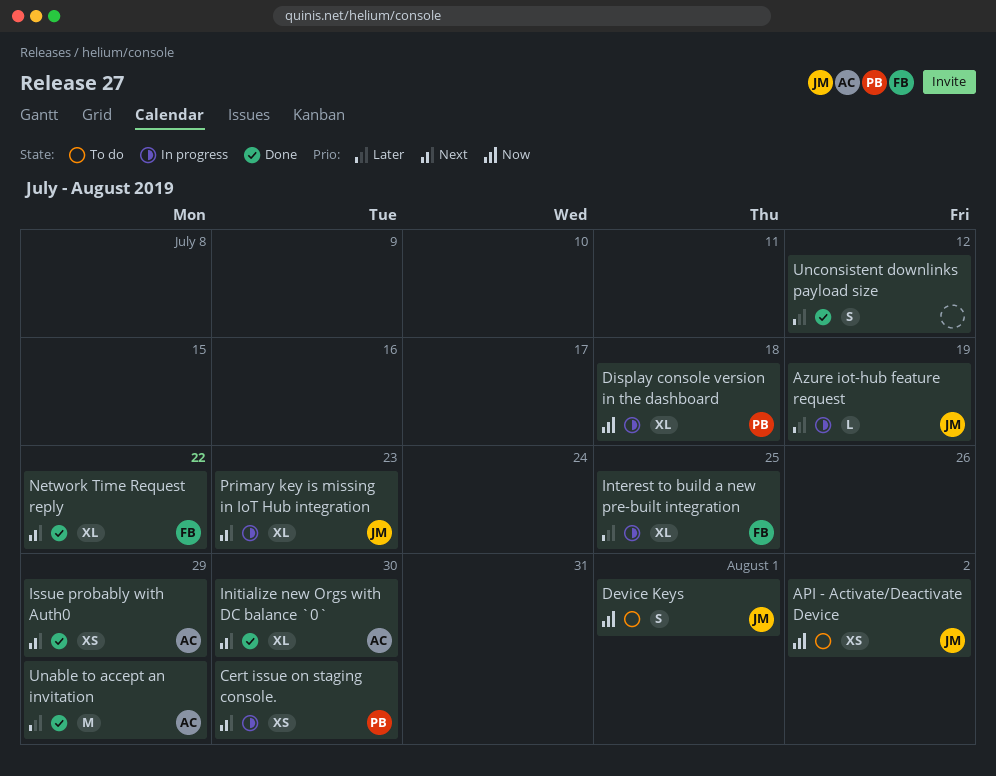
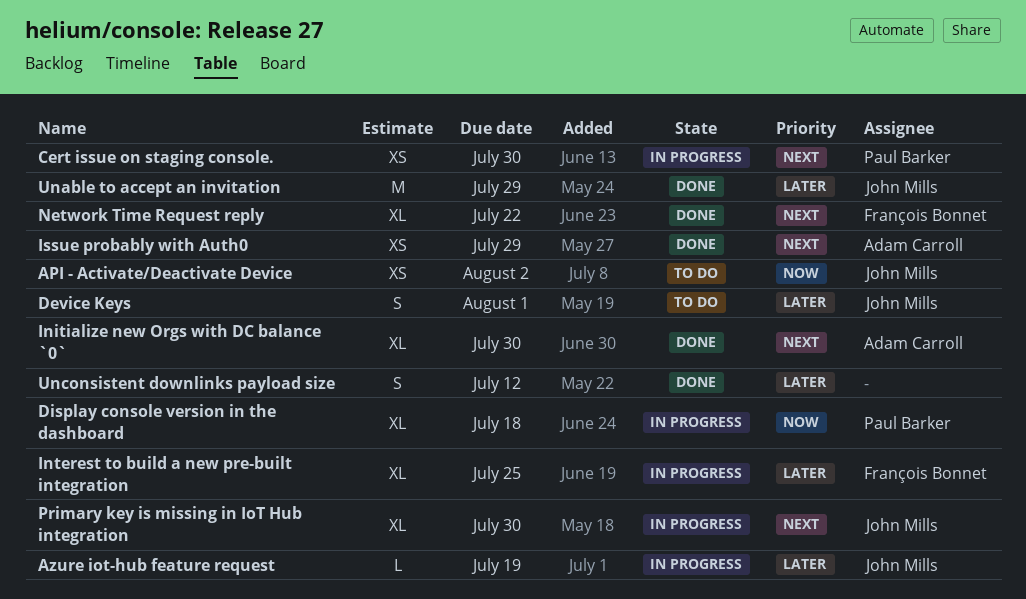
Device Keys, priority: Now -> Later
Primary key is missing in IoT Hub integration, due: Jul 23 -> Jul 30
Unable to accept an invitation, owner: Adam Carroll -> John Mills

